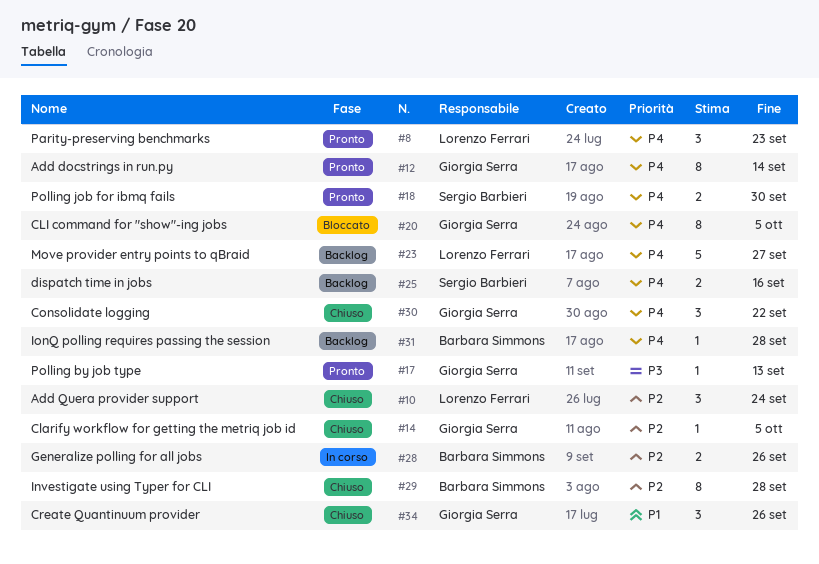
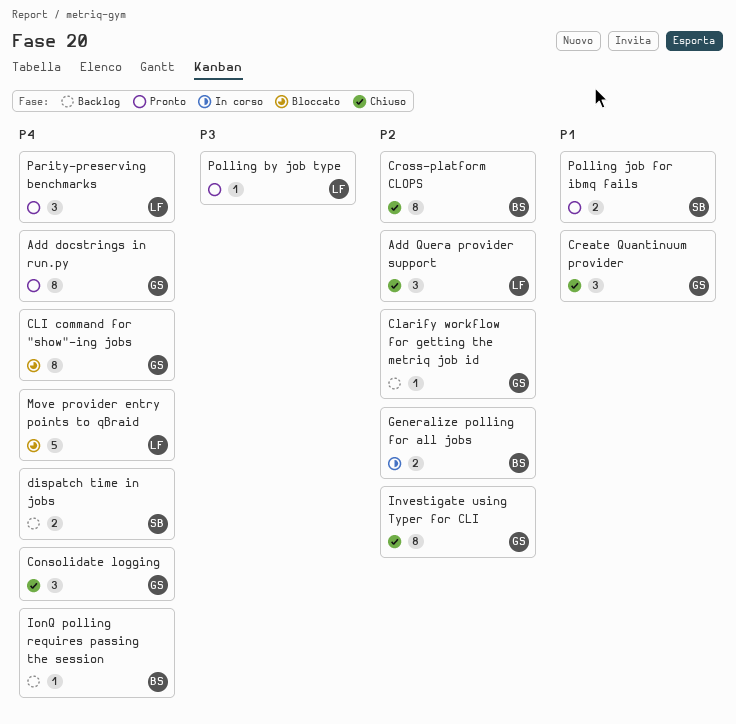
Clarify workflow for getting the metriq job id, status: Chiuso -> Backlog
Cross-platform CLOPS: none -> present
Investigate using Typer for CLI, owner: Barbara Simmons -> Giorgia Serra
Move provider entry points to qBraid, status: Backlog -> Bloccato
Polling by job type, owner: Giorgia Serra -> Lorenzo Ferrari
Polling job for ibmq fails, priority: P4 -> P1

